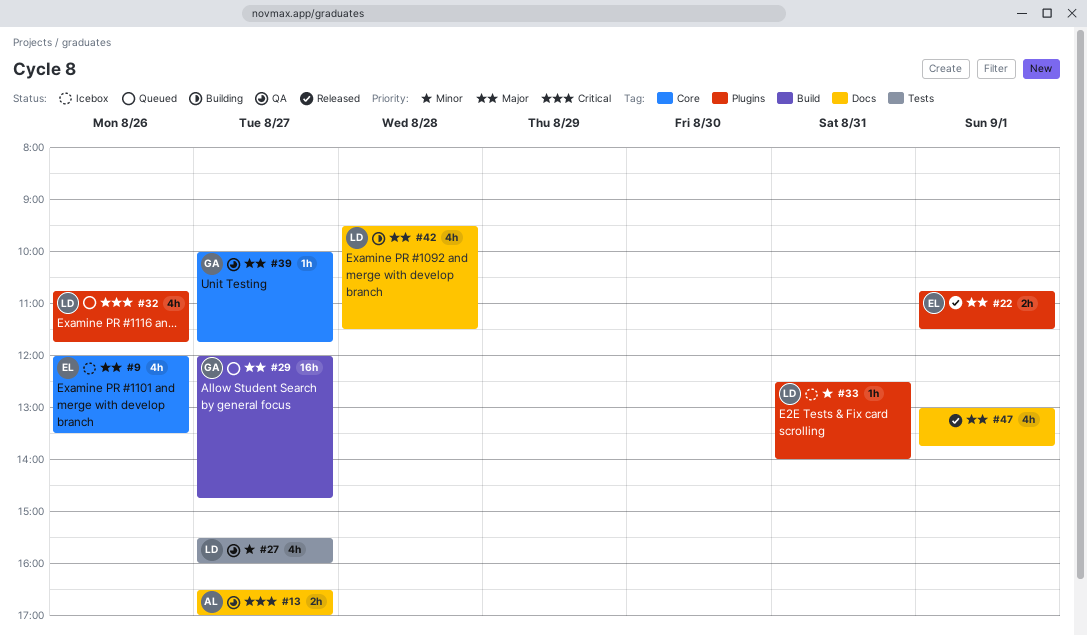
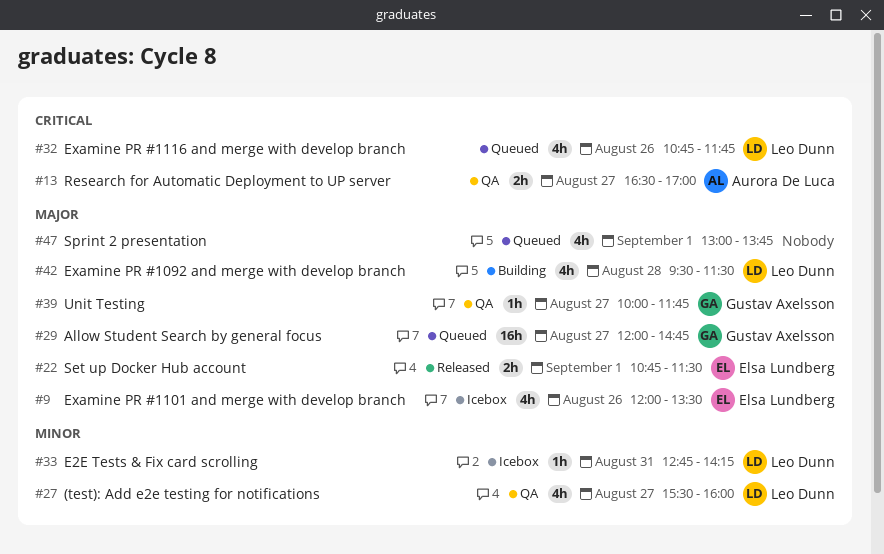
#33, begins: 12:30 -> 12:45
#33, ends: 14:00 -> 14:15
#47, status: Released -> Queued

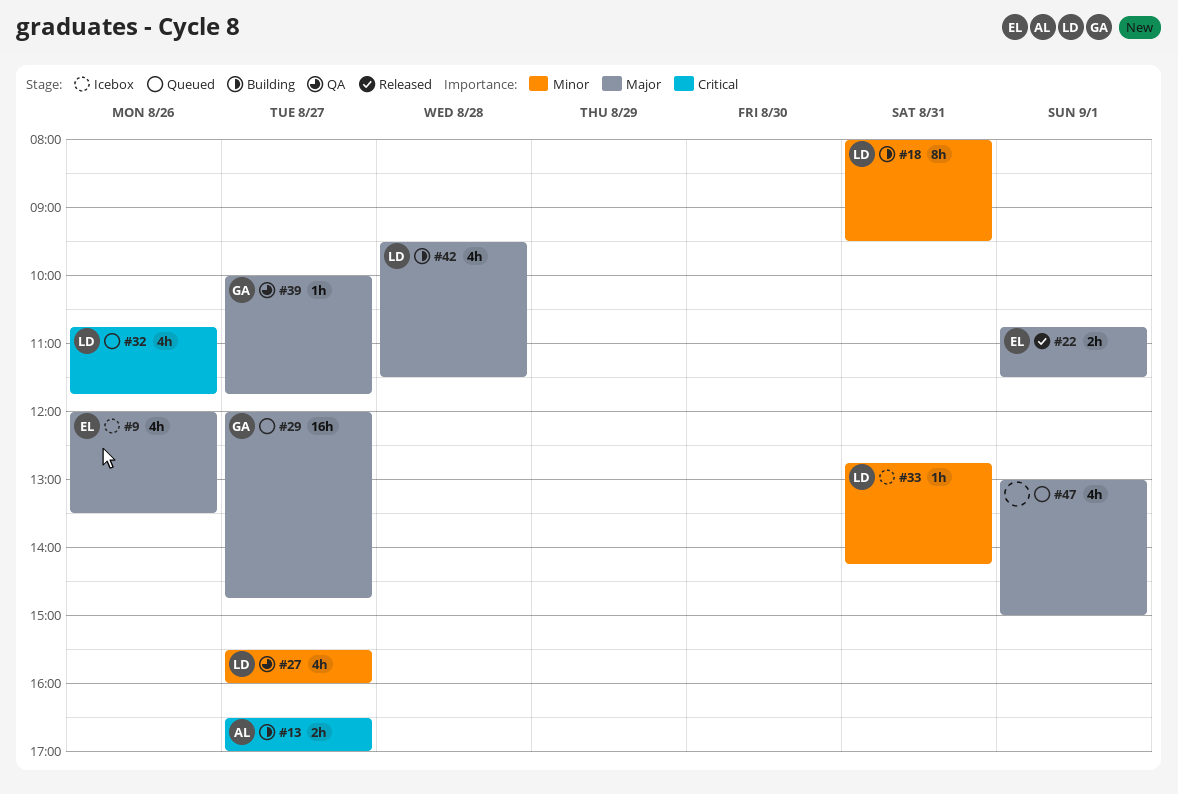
#13, status: QA -> Building
#18: none -> present
#47, ends: 13:45 -> 15:00

